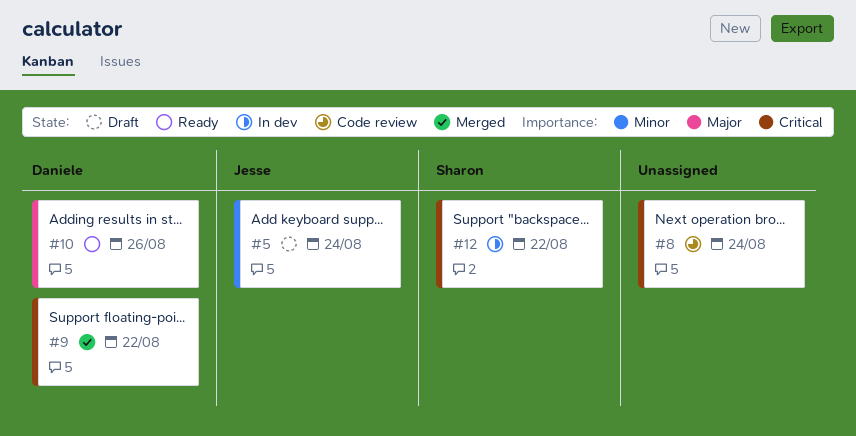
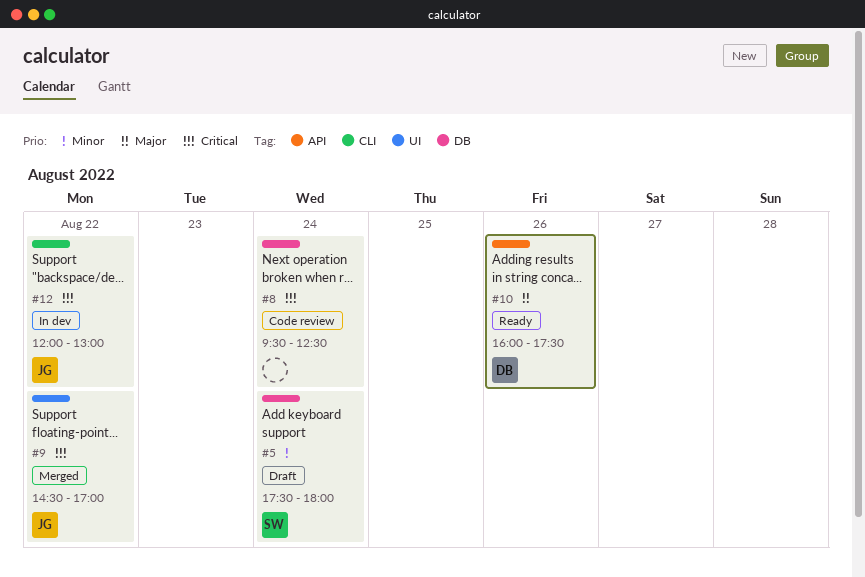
#5, owner: Jesse -> Sharon
#9, owner: Daniele -> Jesse
#12, owner: Sharon -> Jesse

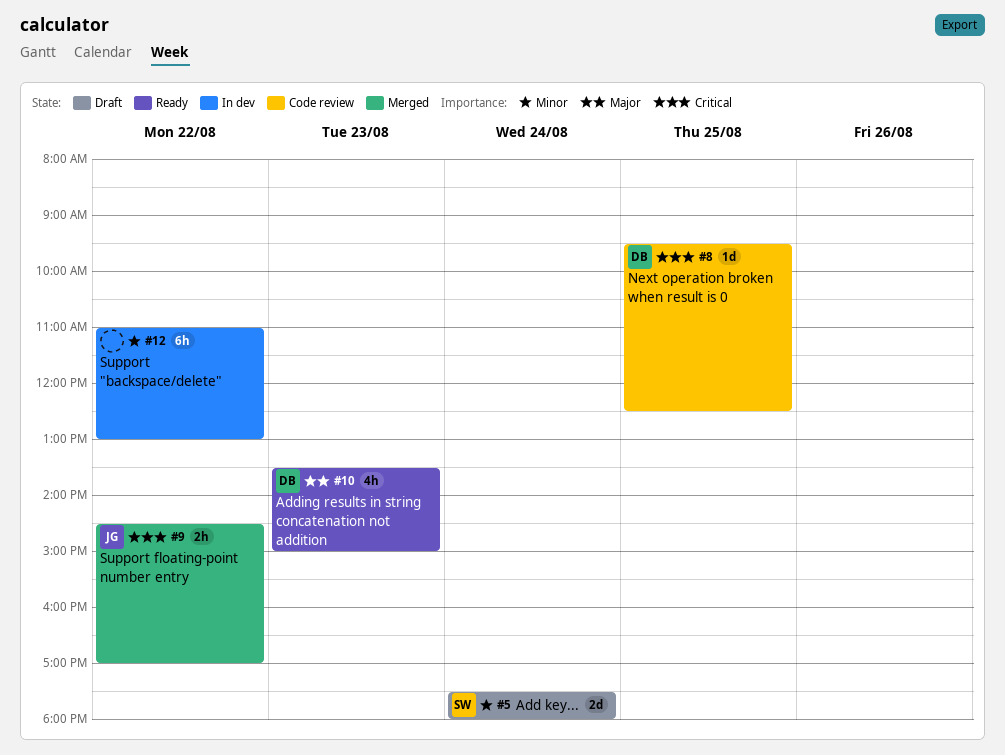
#8, owner: none -> DB
#8, day: Aug 24 -> Aug 25
#10, day: Aug 26 -> Aug 23
#10, begins: 16:00 -> 13:30
#10, ends: 17:30 -> 15:00
#12, owner: JG -> none
#12, priority: Critical -> Minor
#12, begins: 12:00 -> 11:00

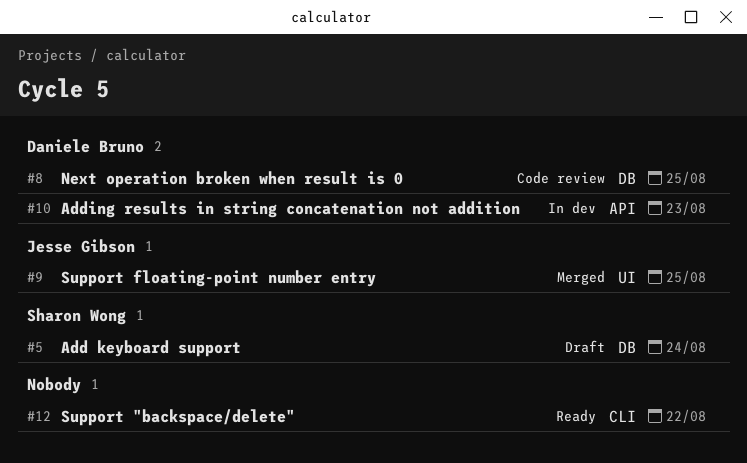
#9, day: Aug 22 -> Aug 25
#10, status: Ready -> In dev
#12, status: In dev -> Ready

